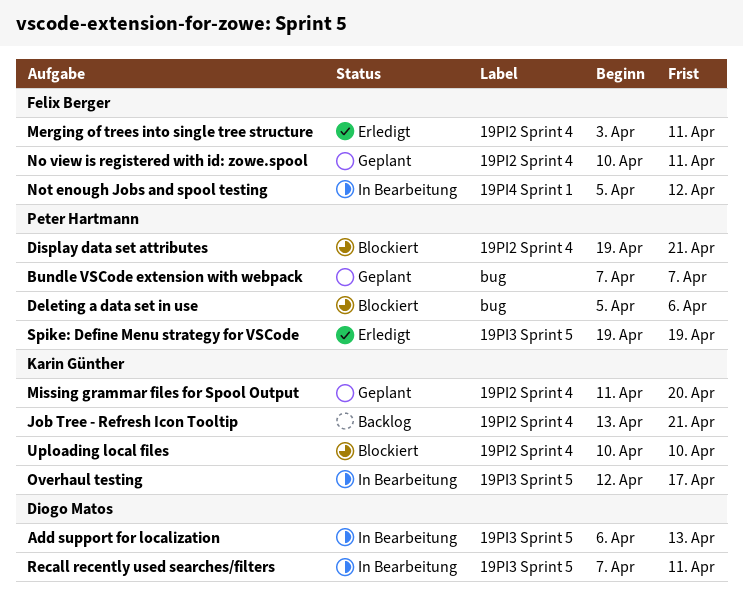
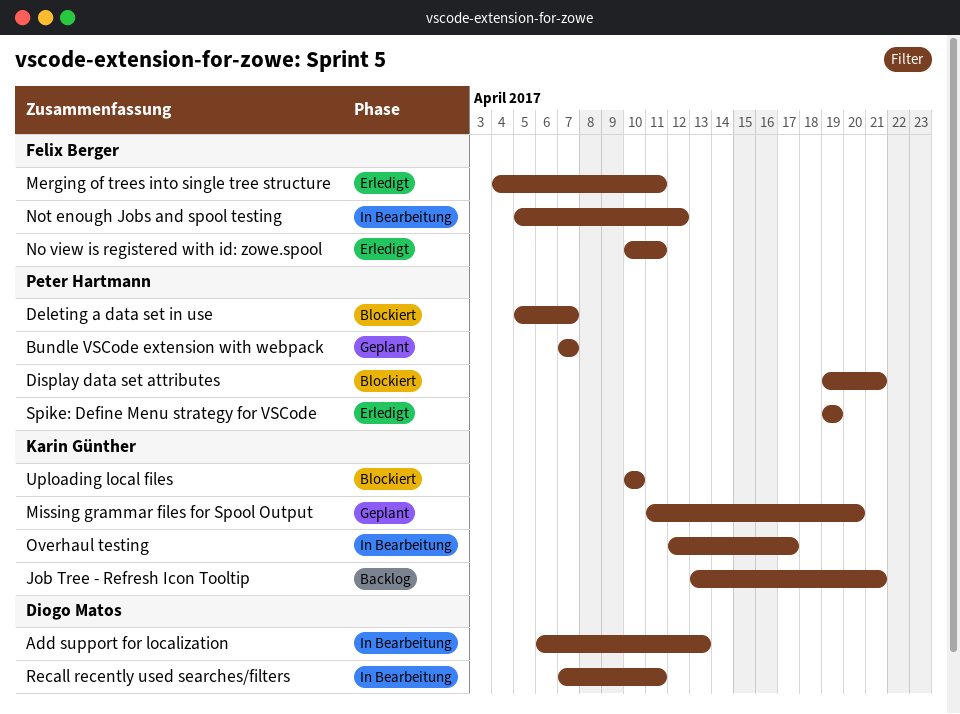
Deleting a data set in use, due: Apr 6 -> Apr 7
Merging of trees into single tree structure, start: Apr 3 -> Apr 4
No view is registered with id: zowe.spool, status: Geplant -> Erledigt

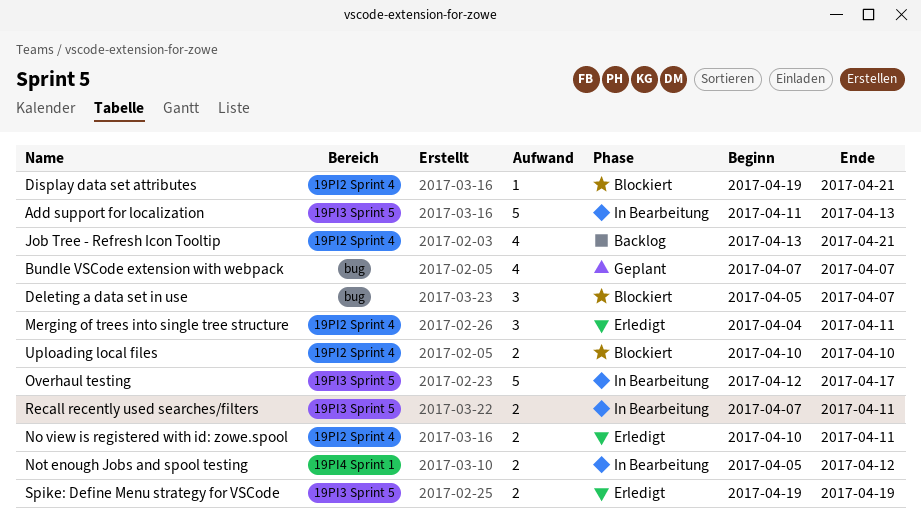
Add support for localization, start: Apr 6 -> Apr 11
Missing grammar files for Spool Output: present -> none

